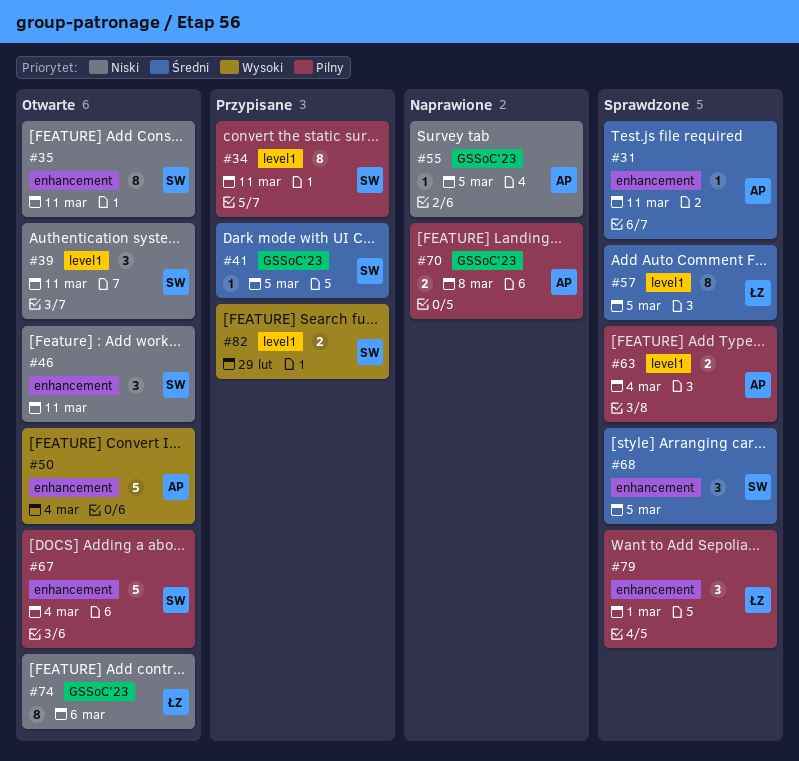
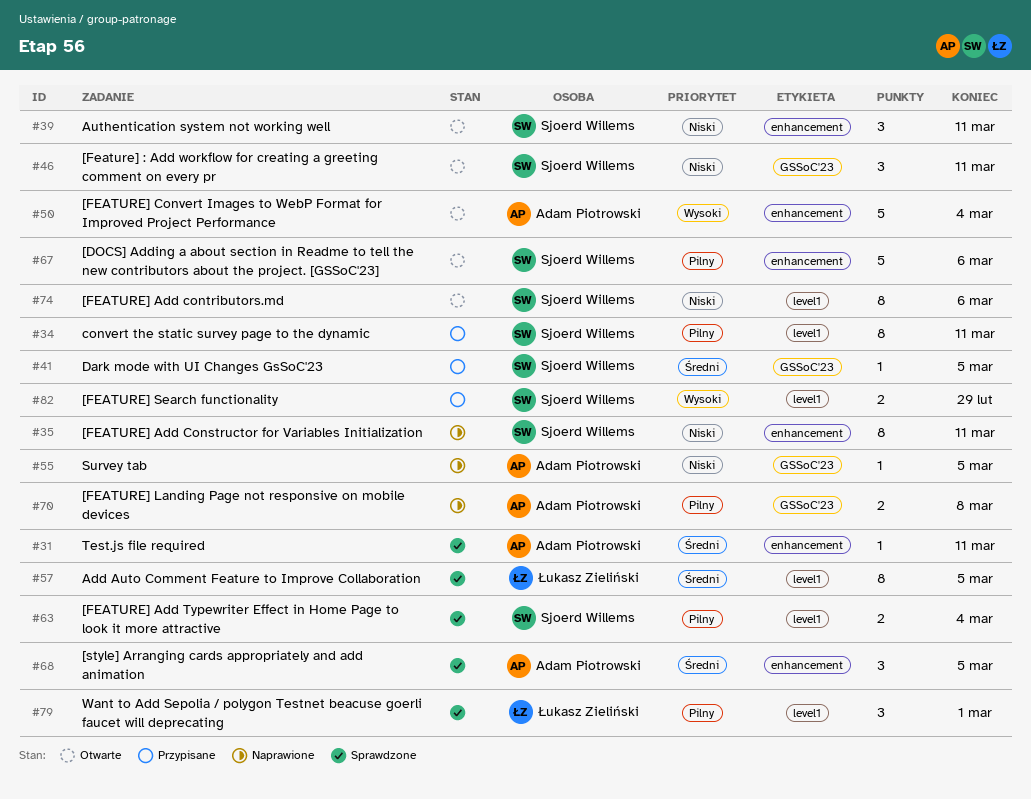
#35, status: Otwarte -> Naprawione
#39, label: level1 -> enhancement
#46, label: enhancement -> GSSoC'23
#63, owner: Adam Piotrowski -> Sjoerd Willems
#67, due: Mar 4 -> Mar 6
#68, owner: Sjoerd Willems -> Adam Piotrowski
#74, owner: Łukasz Zieliński -> Sjoerd Willems
#74, label: GSSoC'23 -> level1
#79, label: enhancement -> level1

